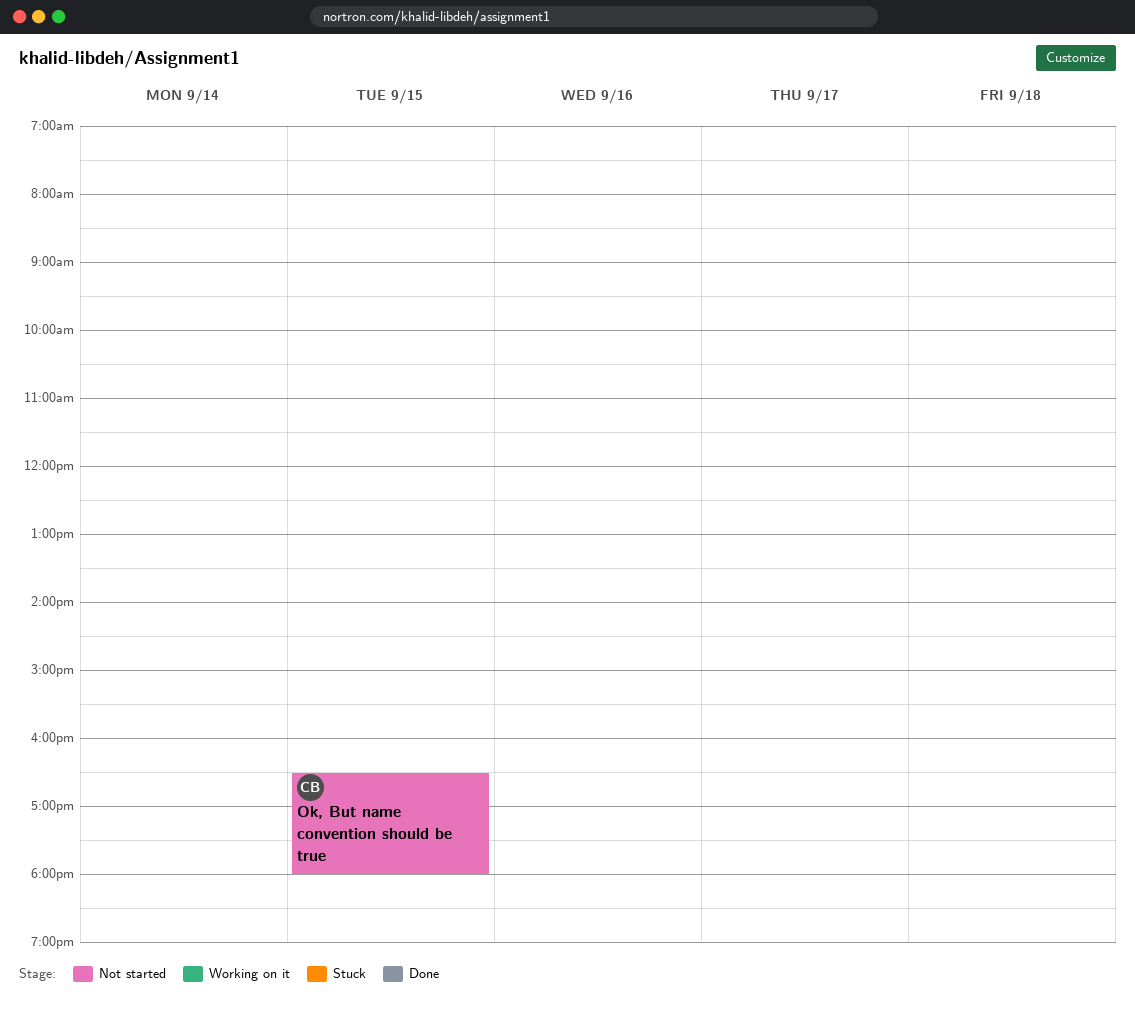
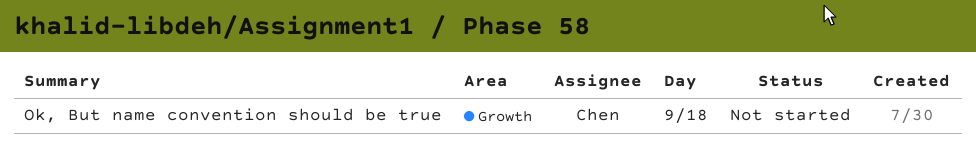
Ok, But name convention should be true, day: Sep 15 -> Sep 18

